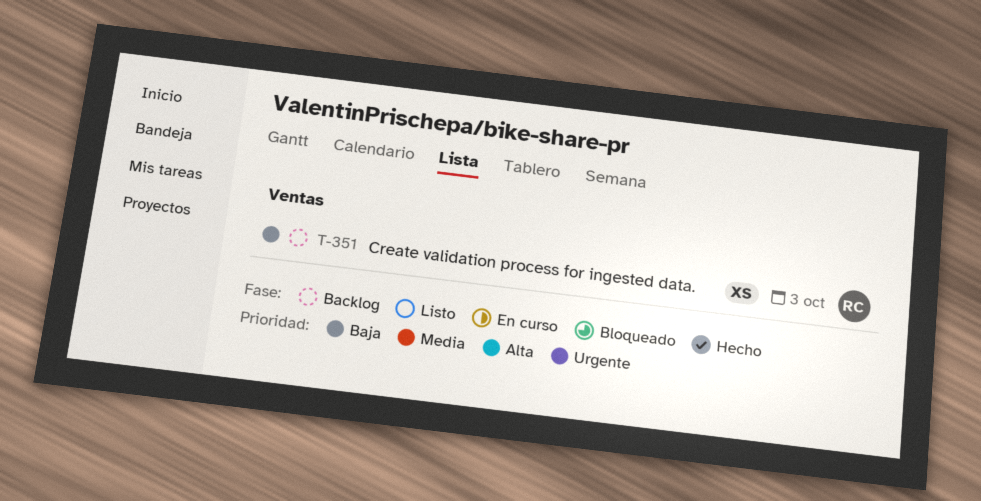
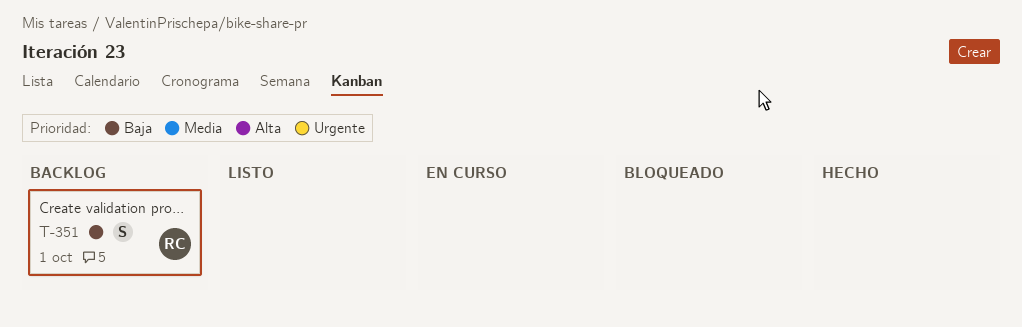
T-351, estimate: XS -> S
T-351, due: Oct 3 -> Oct 1

